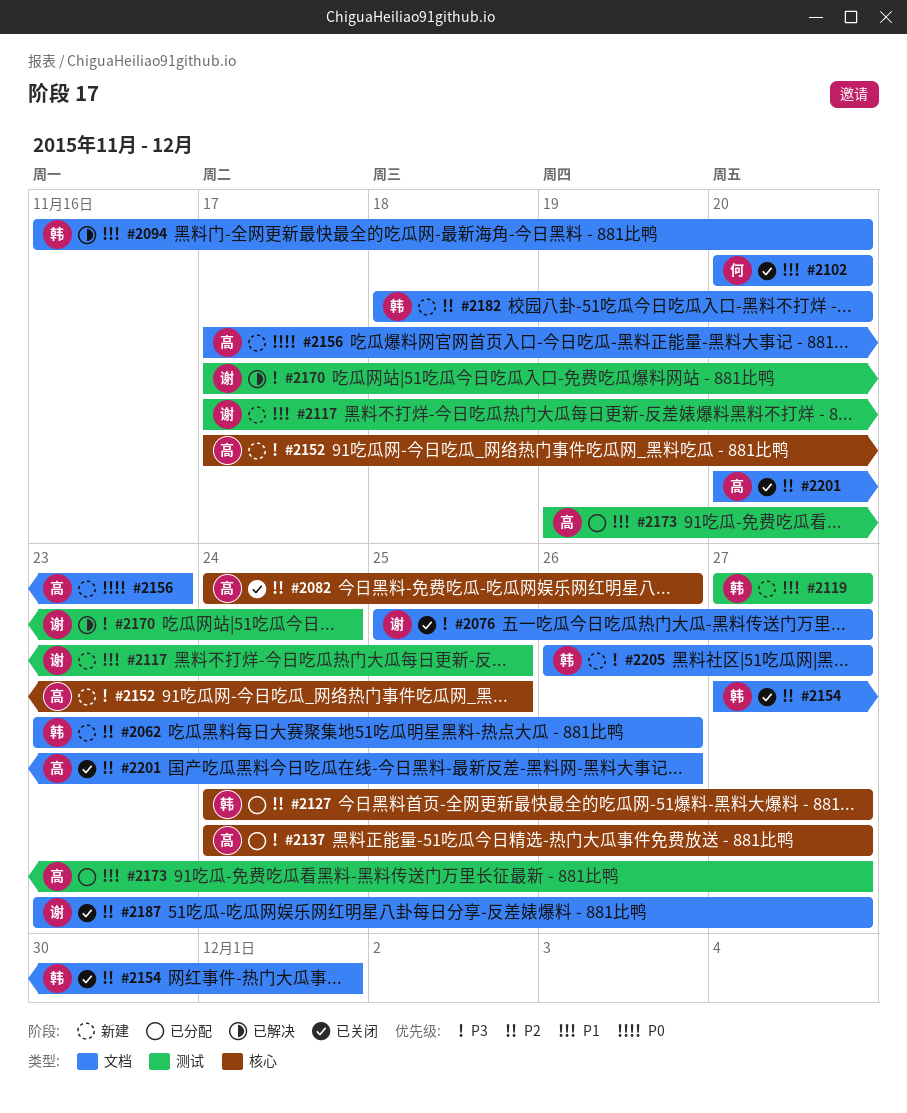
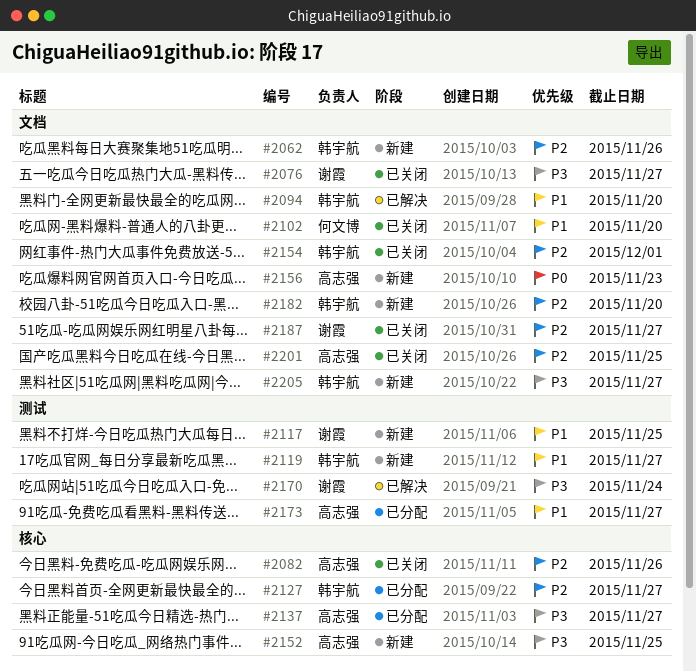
#2201, due: Nov 26 -> Nov 25

